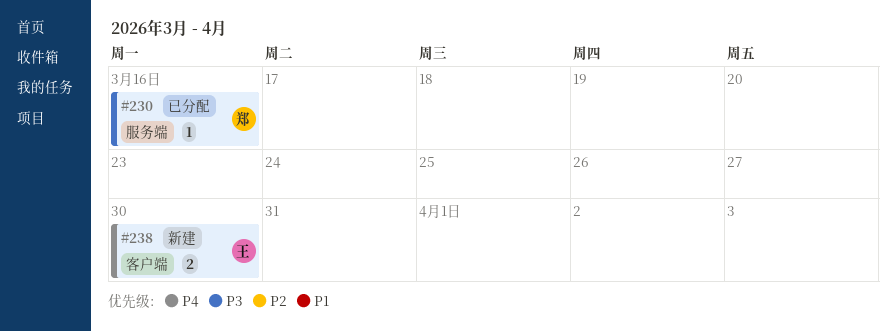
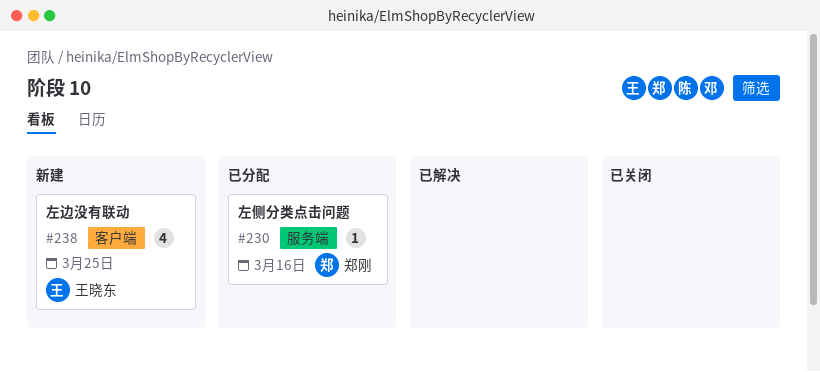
#238, estimate: 2 -> 4
#238, due: Mar 30 -> Mar 25

